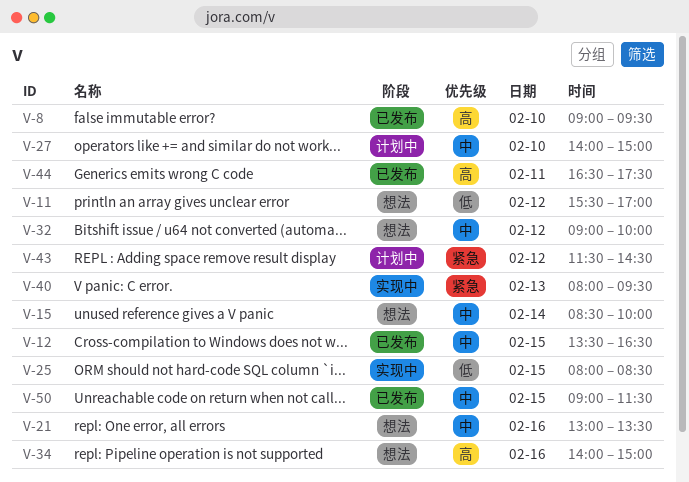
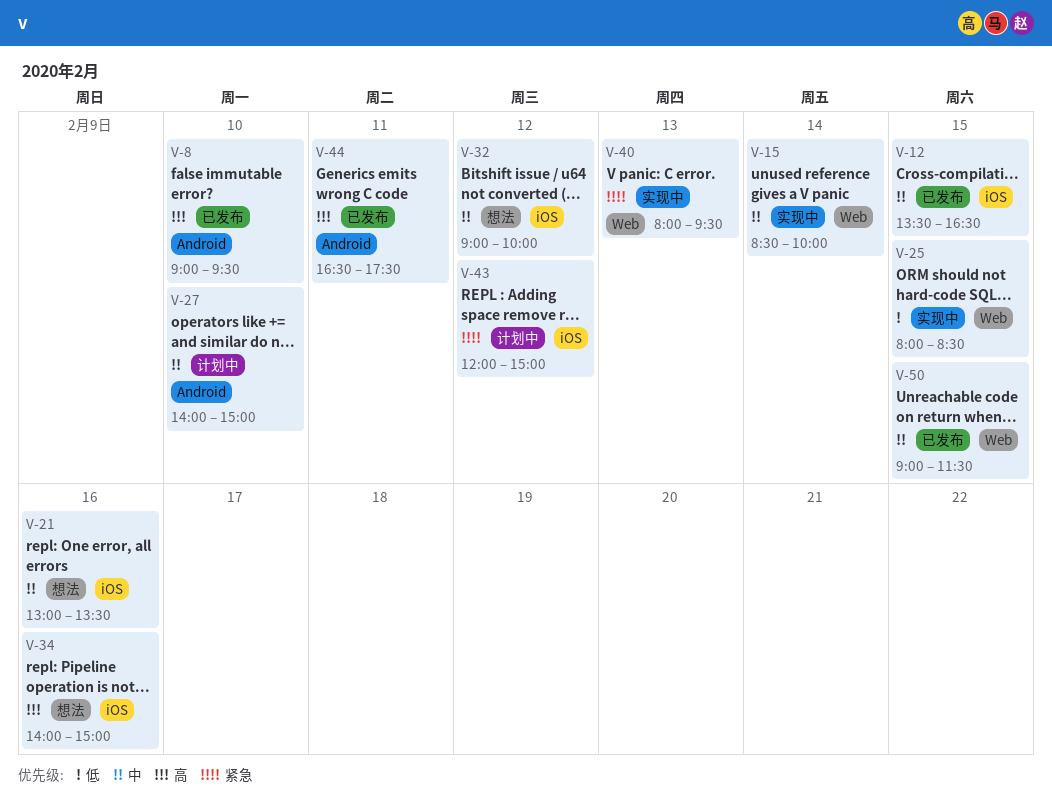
V-11: present -> none
V-15, status: 想法 -> 实现中
V-43, begins: 11:30 -> 12:00
V-43, ends: 14:30 -> 15:00

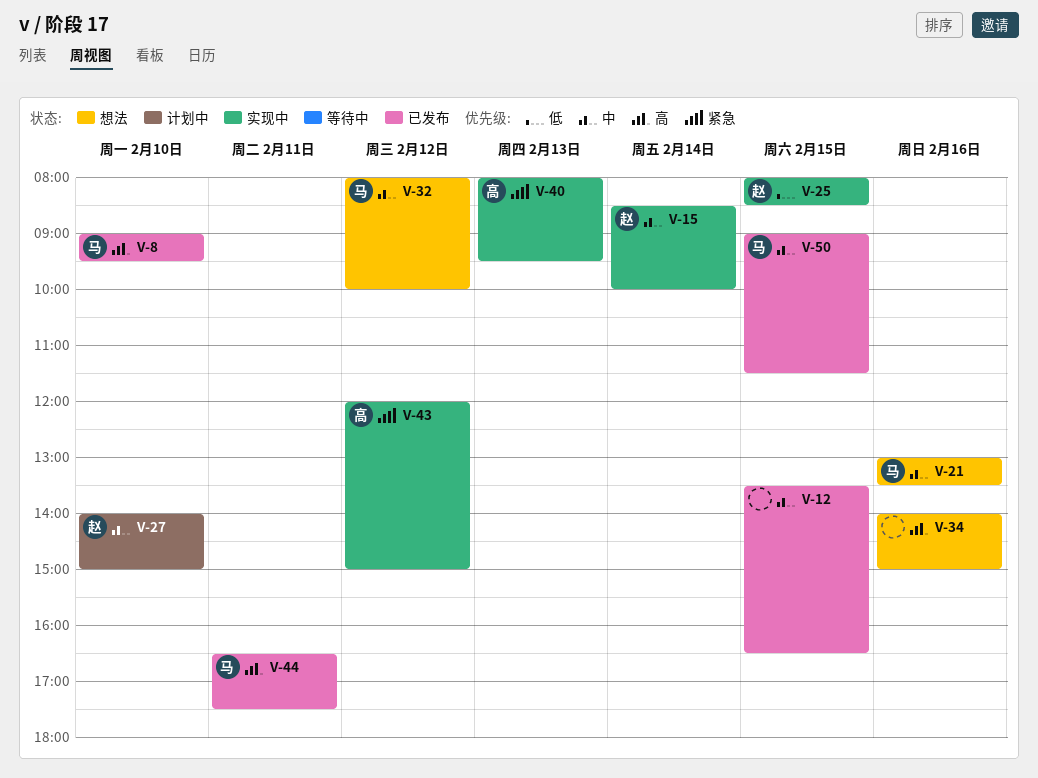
V-32, begins: 09:00 -> 08:00
V-43, status: 计划中 -> 实现中

